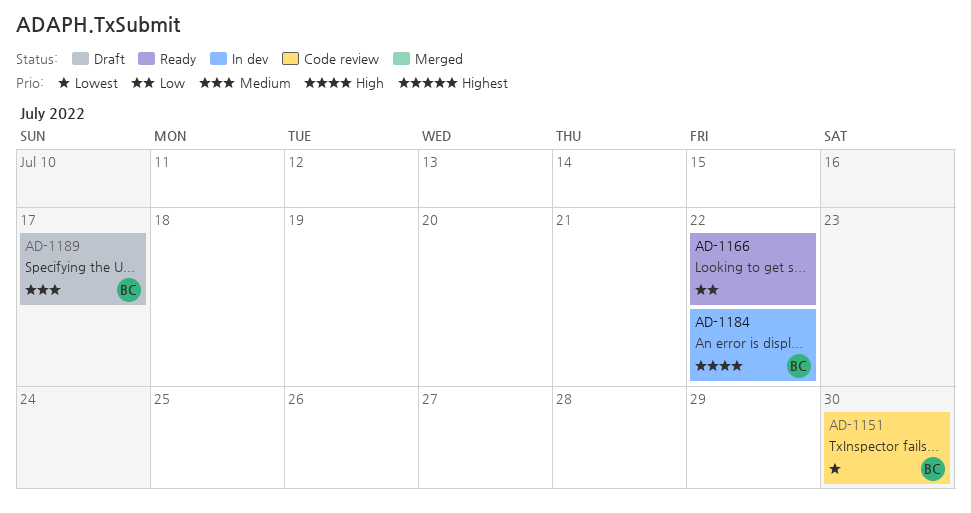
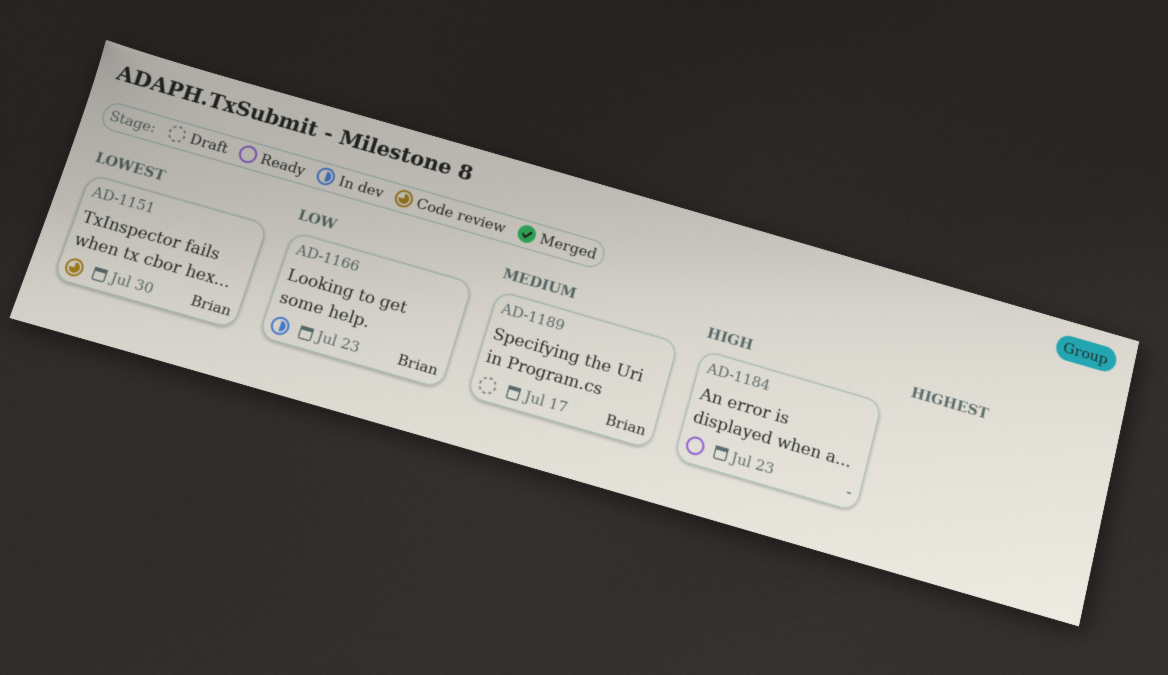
AD-1166, status: Ready -> In dev
AD-1166, owner: none -> Brian
AD-1166, due: Jul 22 -> Jul 23
AD-1184, status: In dev -> Ready
AD-1184, owner: Brian -> none
AD-1184, due: Jul 22 -> Jul 23

